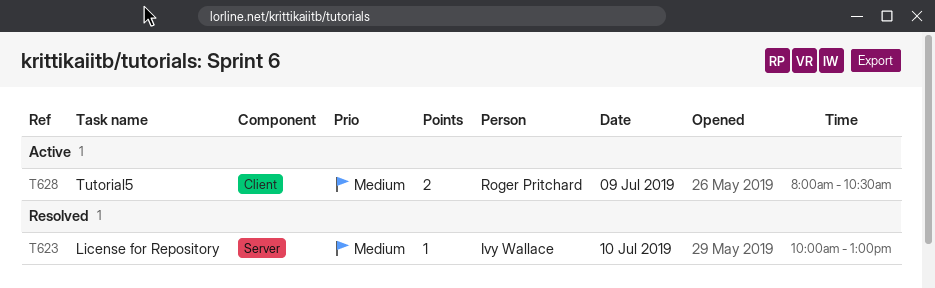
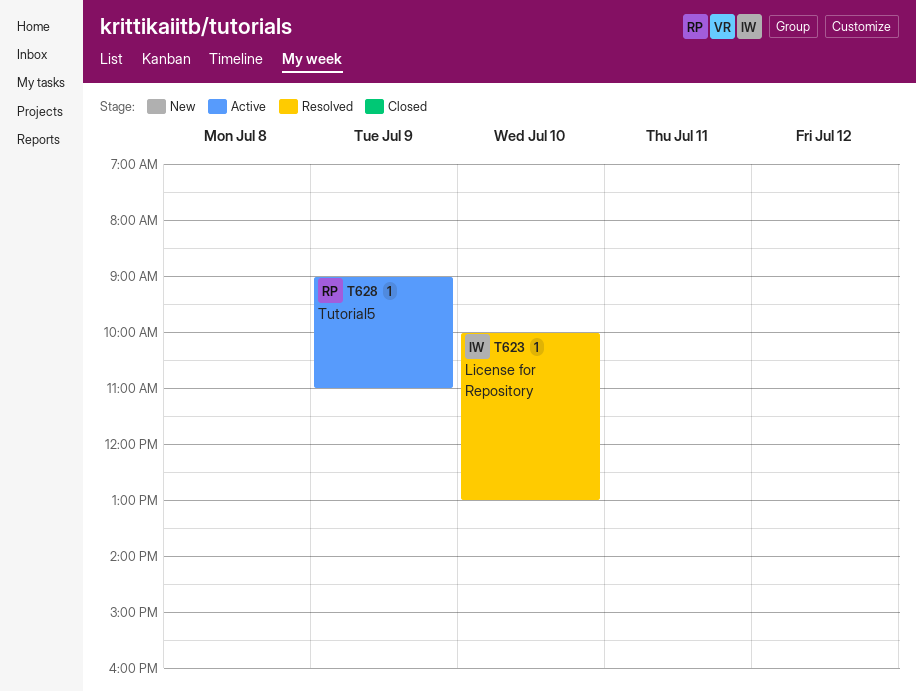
T628, estimate: 2 -> 1
T628, begins: 08:00 -> 09:00
T628, ends: 10:30 -> 11:00

